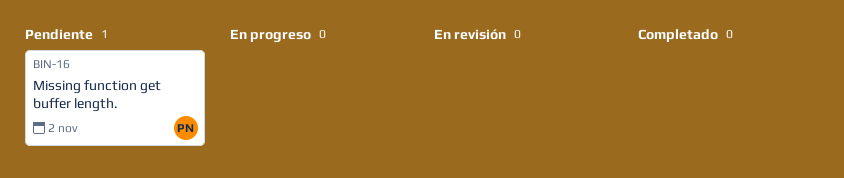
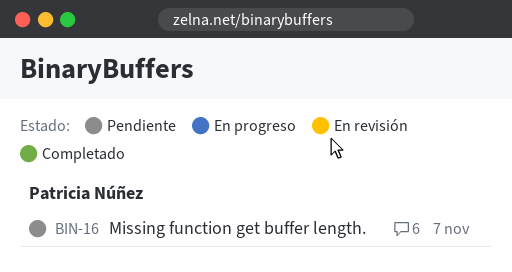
BIN-16, due: Nov 2 -> Nov 7

